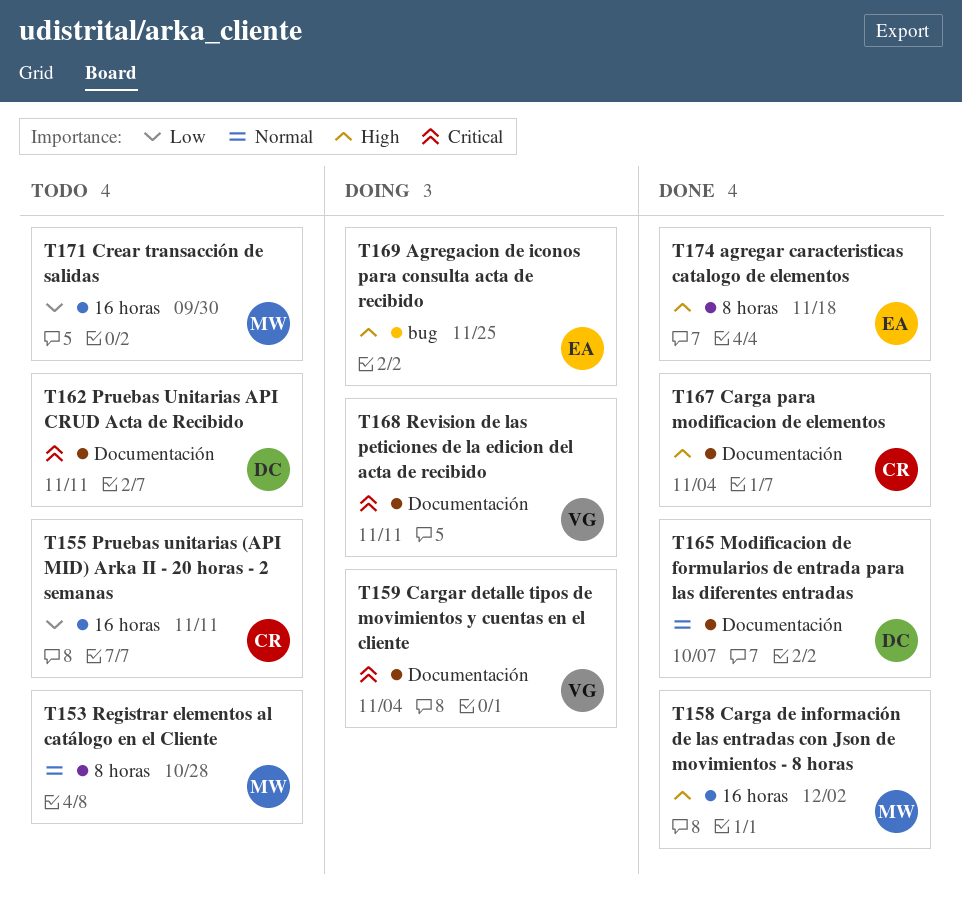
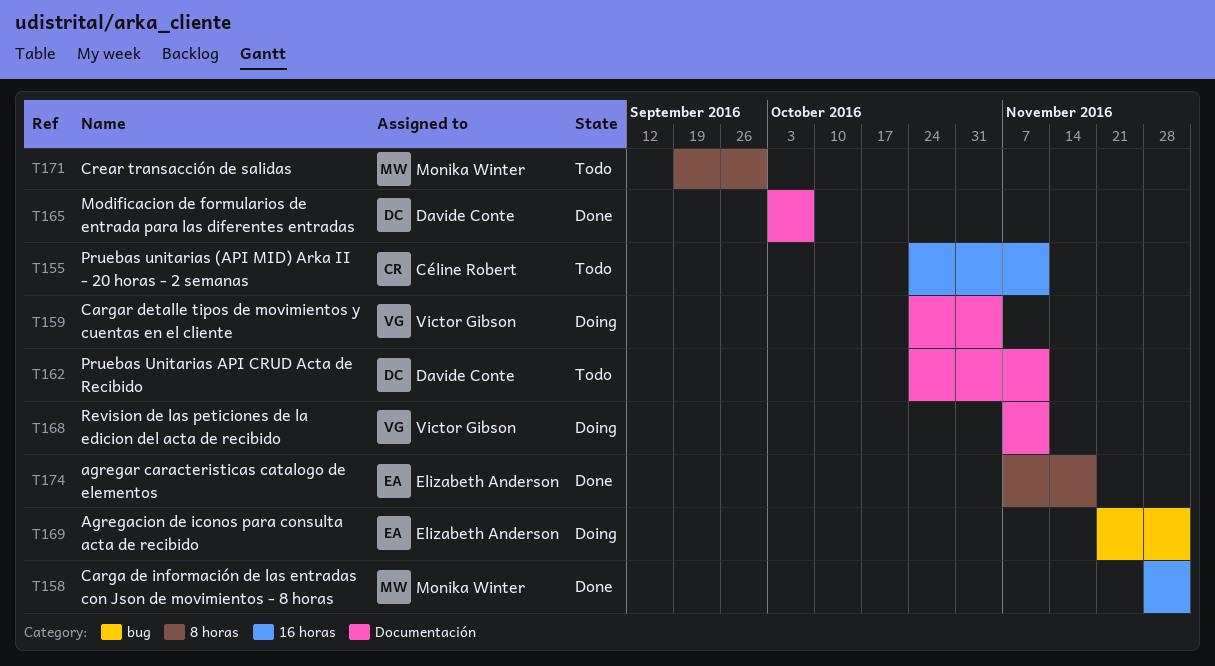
T153: present -> none
T167: present -> none
T169, due: Nov 25 -> Dec 2
T171, label: 16 horas -> 8 horas

